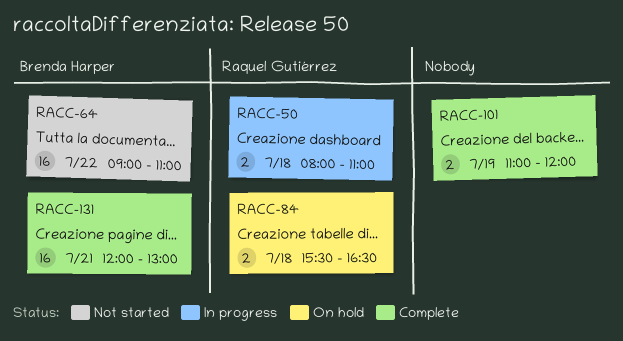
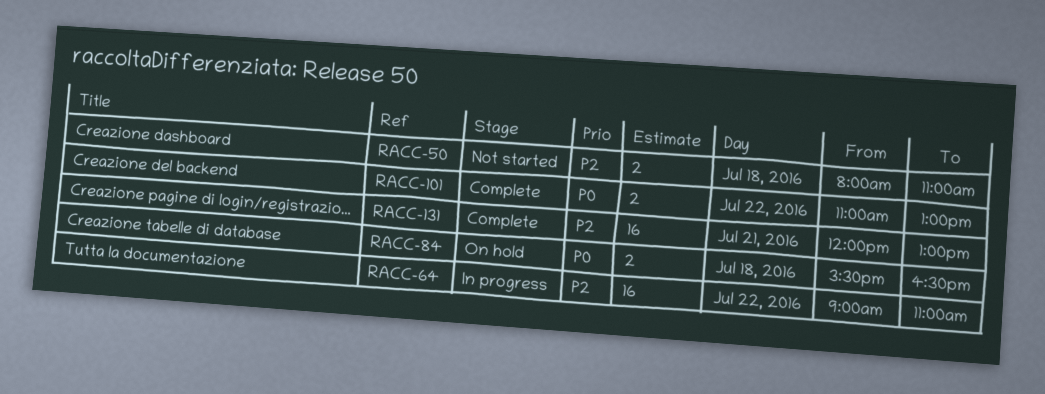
RACC-50, status: In progress -> Not started
RACC-64, status: Not started -> In progress
RACC-101, day: Jul 19 -> Jul 22
RACC-101, ends: 12:00 -> 13:00

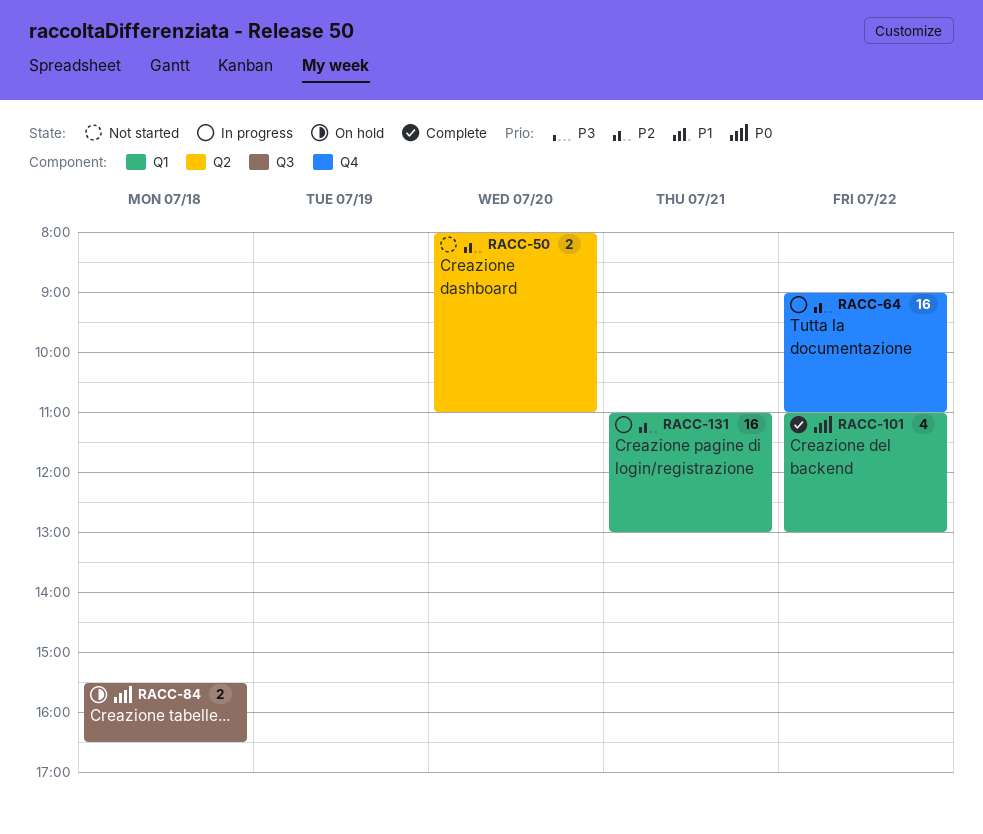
RACC-50, day: Jul 18 -> Jul 20
RACC-101, estimate: 2 -> 4
RACC-131, status: Complete -> In progress
RACC-131, begins: 12:00 -> 11:00

